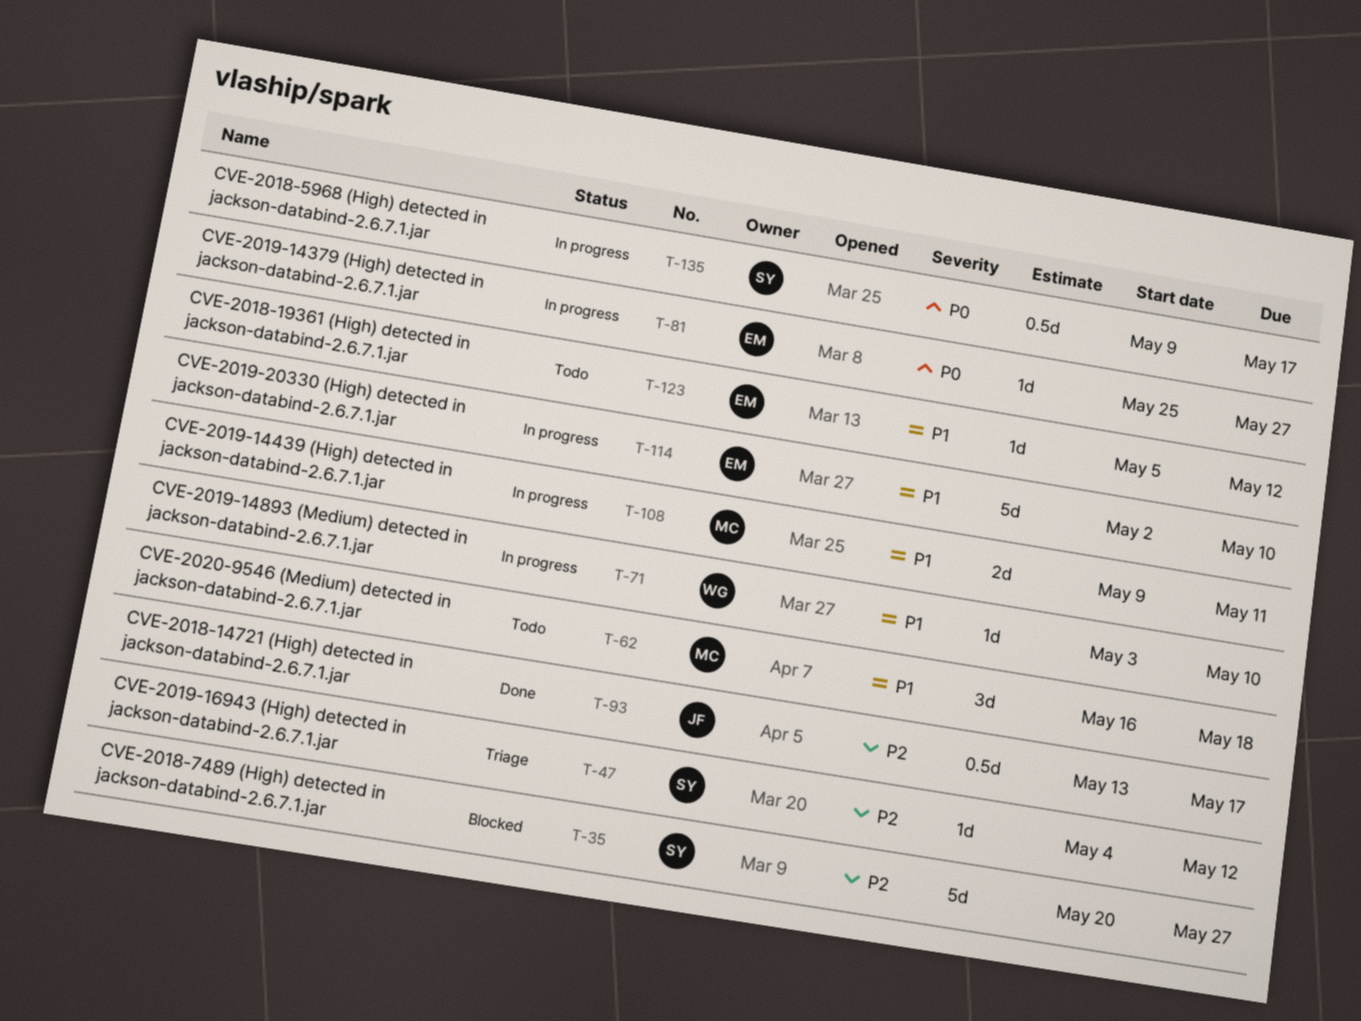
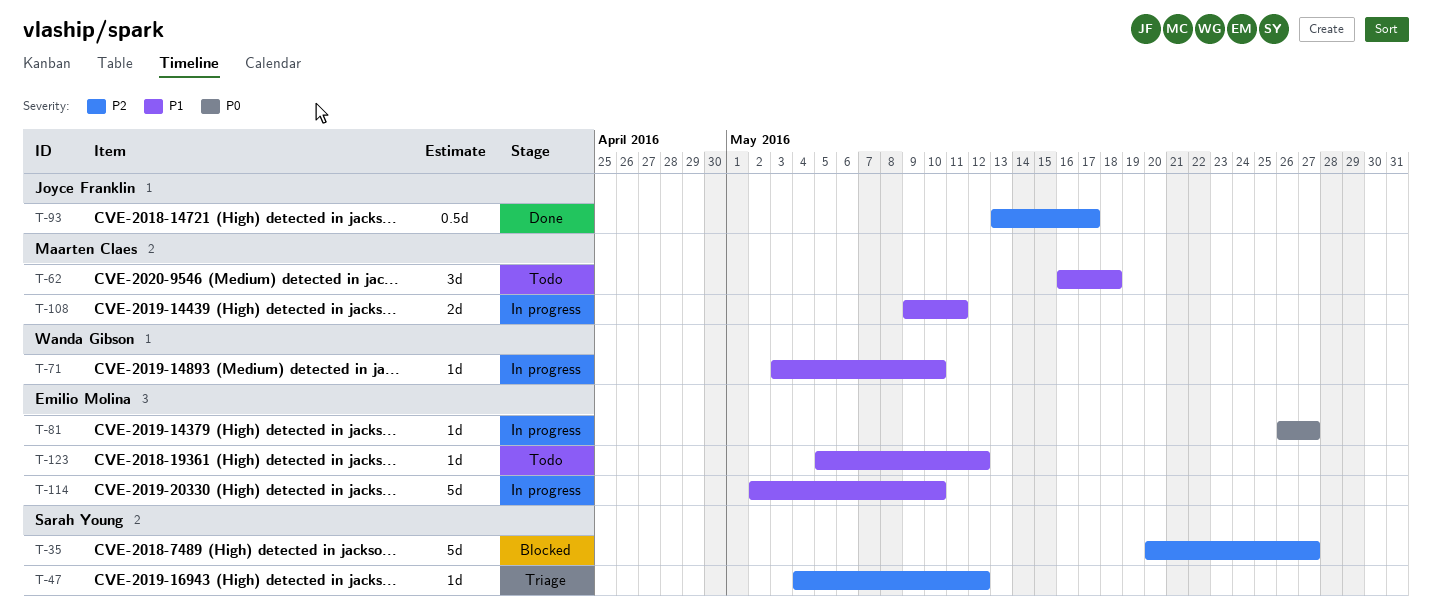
T-81, start: May 25 -> May 26
T-135: present -> none

